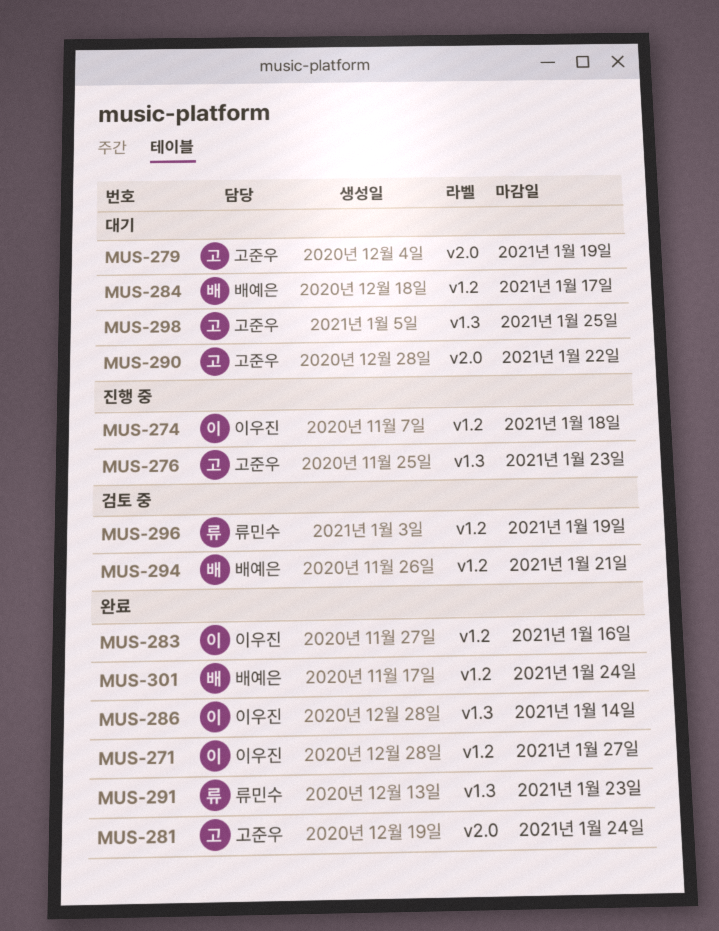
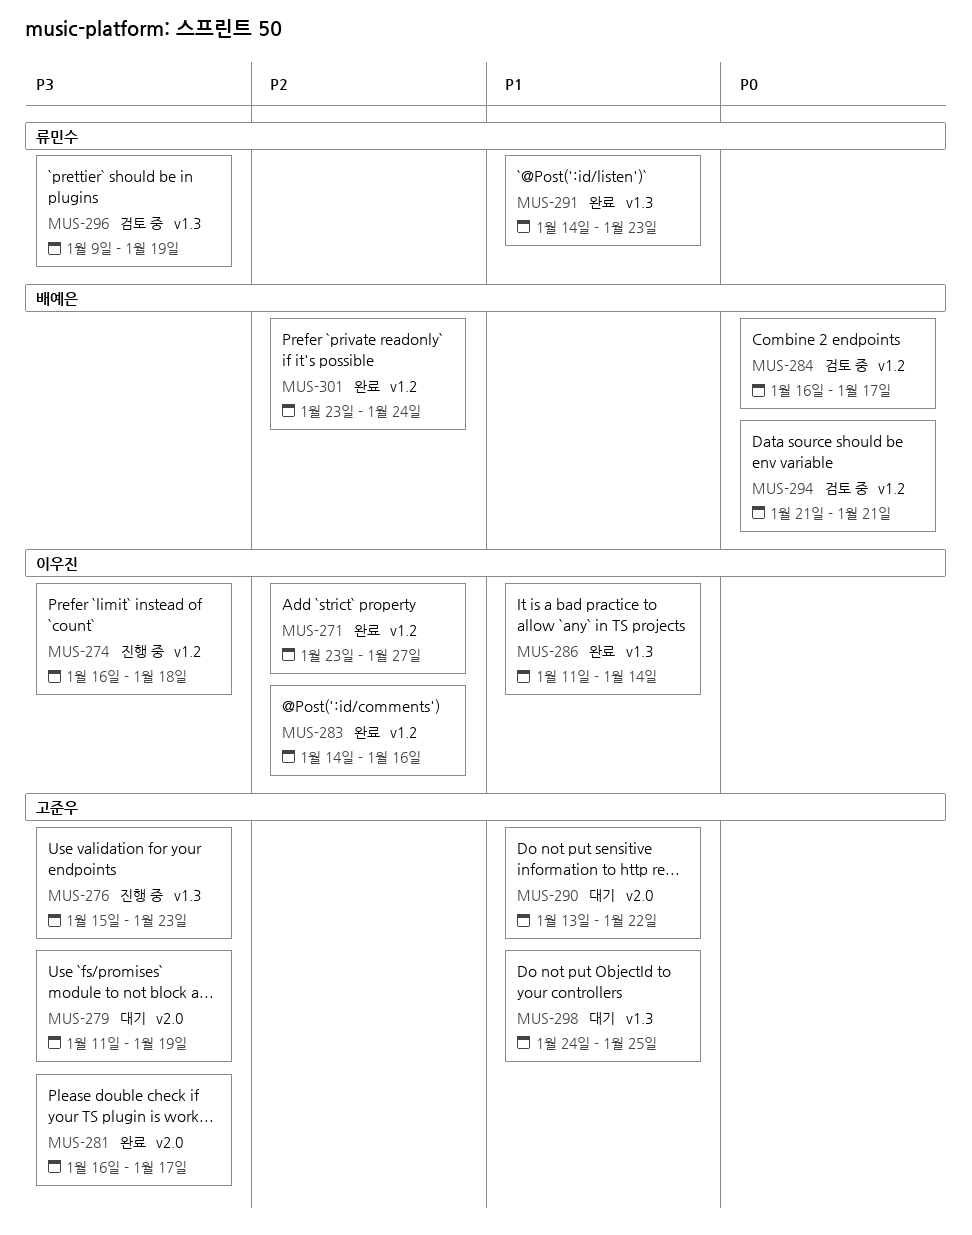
MUS-281, due: Jan 24 -> Jan 17
MUS-284, status: 대기 -> 검토 중
MUS-296, label: v1.2 -> v1.3

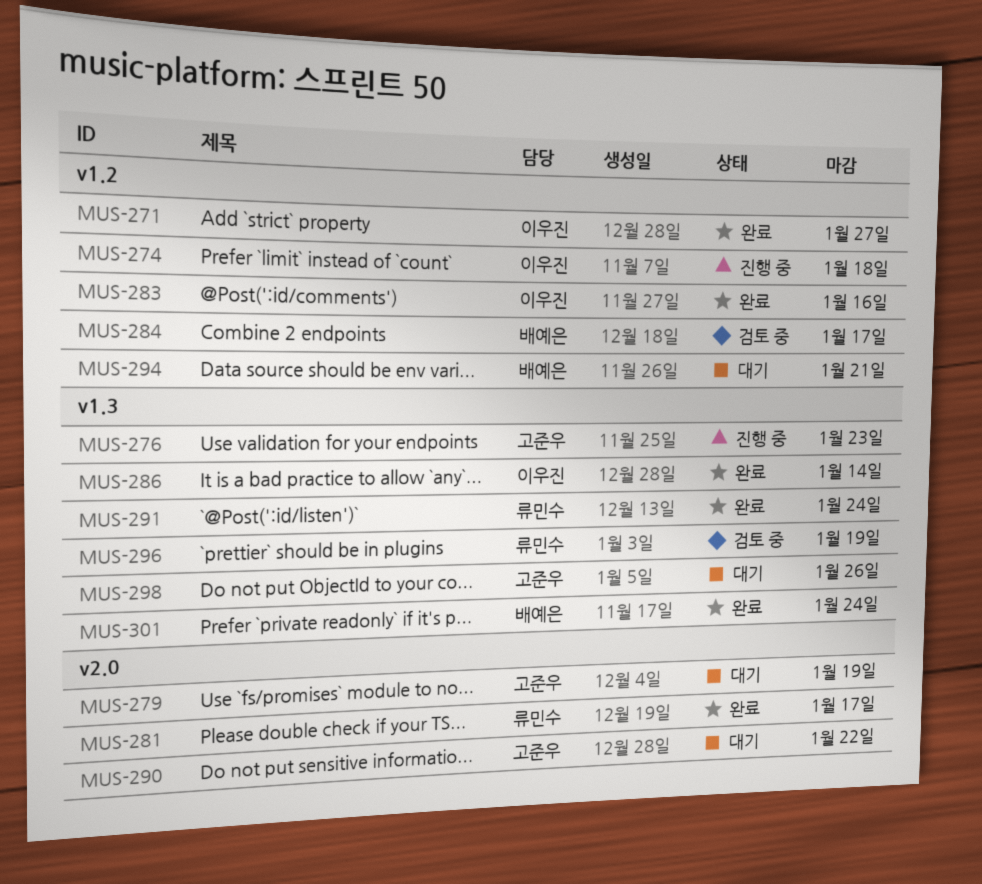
MUS-281, owner: 고준우 -> 류민수
MUS-291, due: Jan 23 -> Jan 24
MUS-294, status: 검토 중 -> 대기
MUS-298, due: Jan 25 -> Jan 26
MUS-301, label: v1.2 -> v1.3

